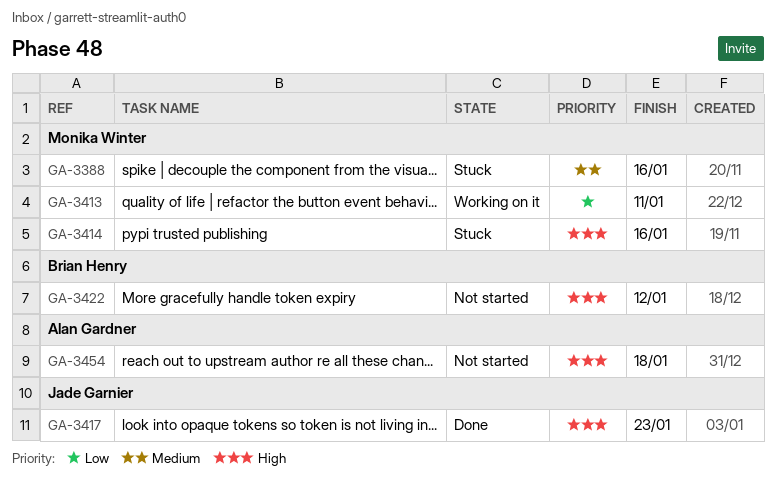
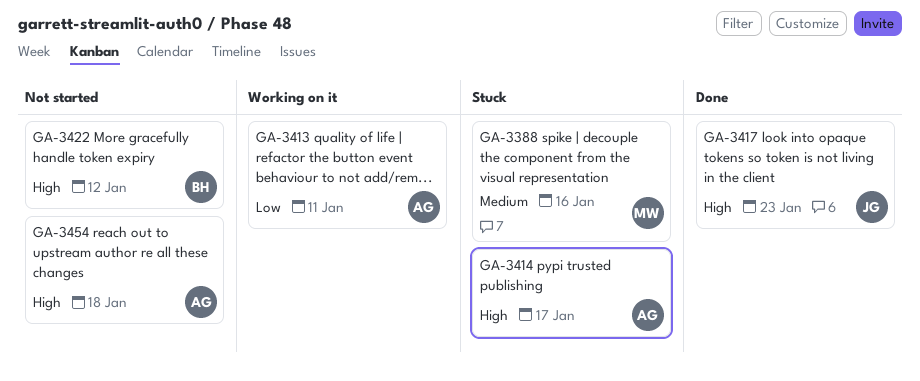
GA-3413, owner: Monika Winter -> Alan Gardner
GA-3414, owner: Monika Winter -> Alan Gardner
GA-3414, due: Jan 16 -> Jan 17

